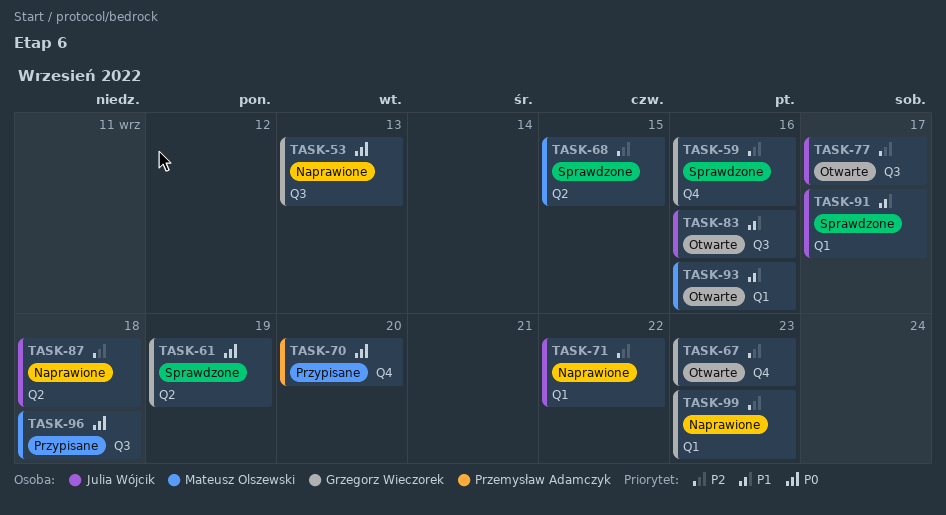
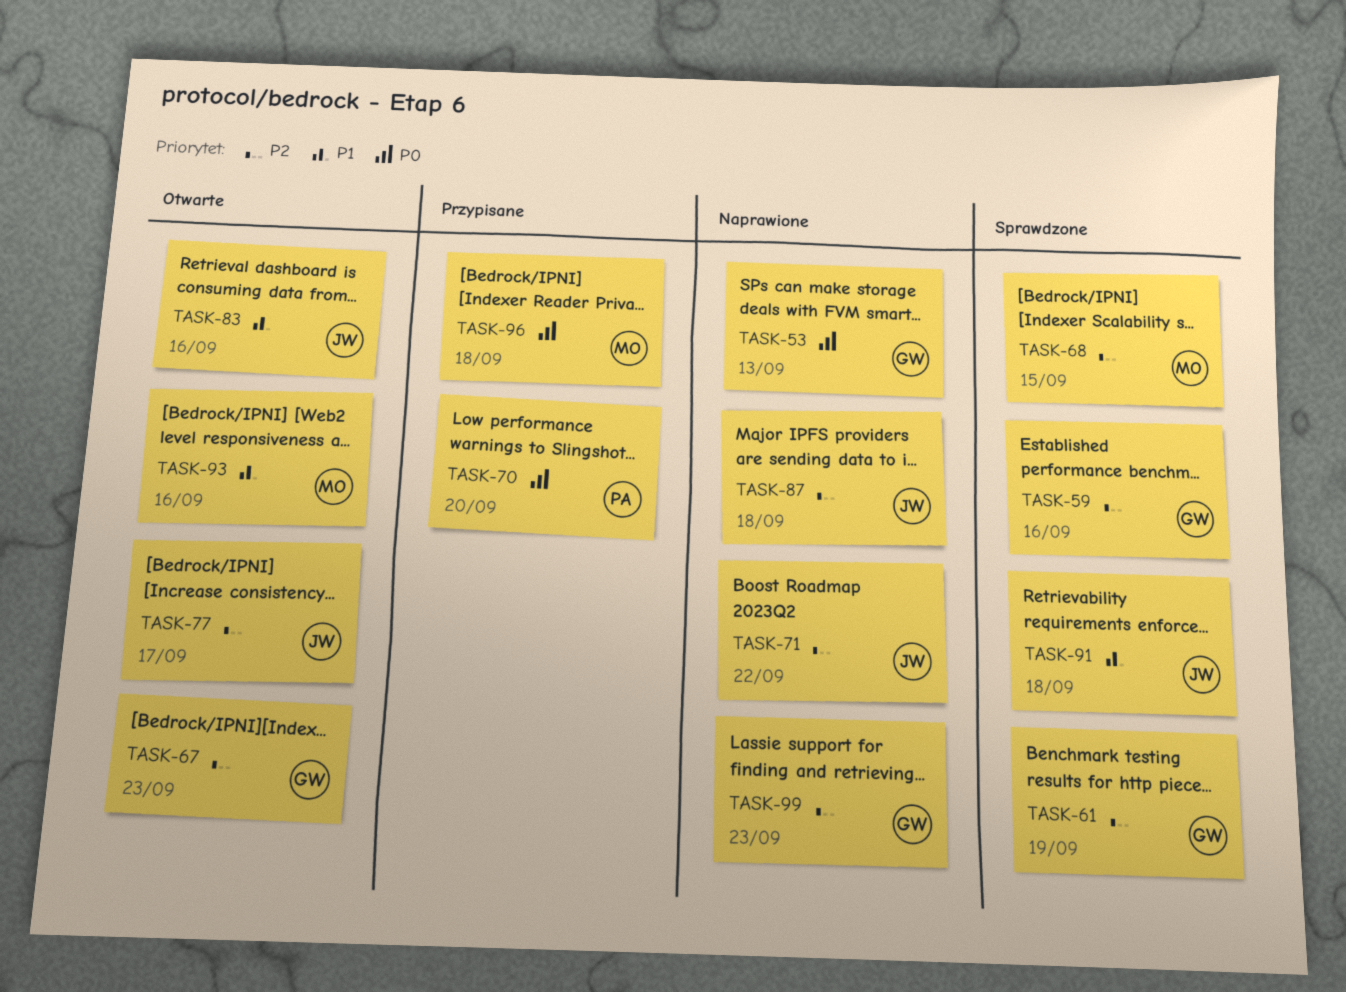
TASK-61, priority: P0 -> P2
TASK-91, due: Sep 17 -> Sep 18

